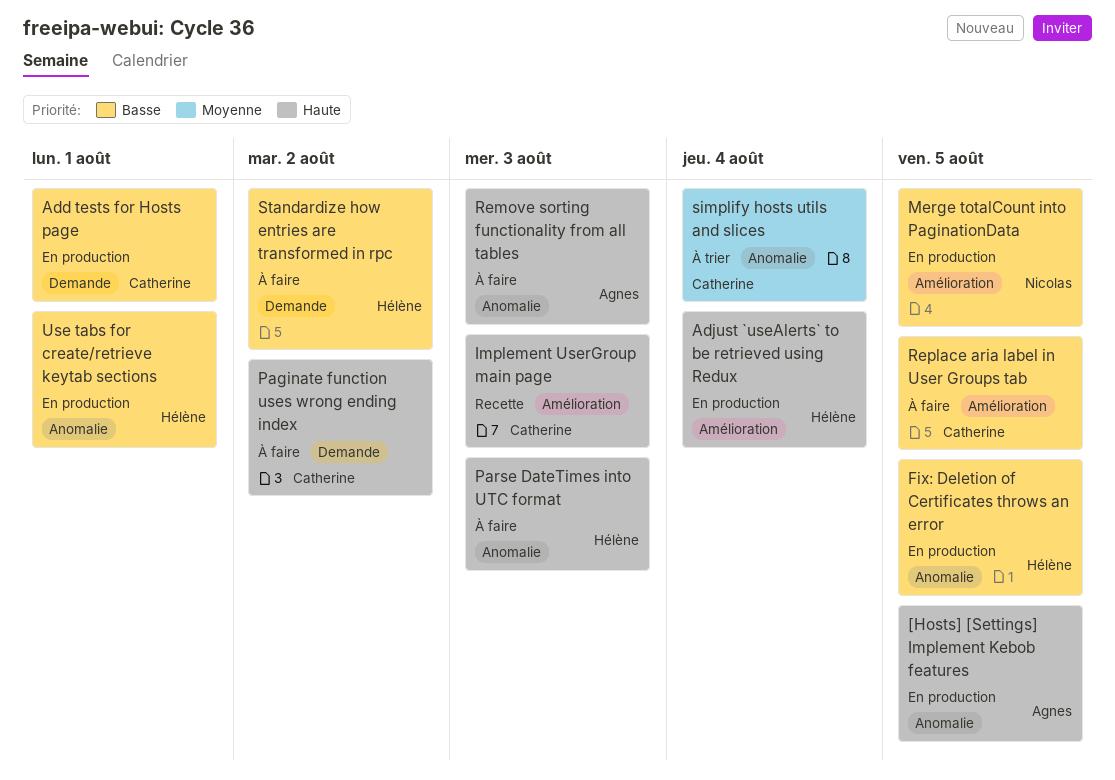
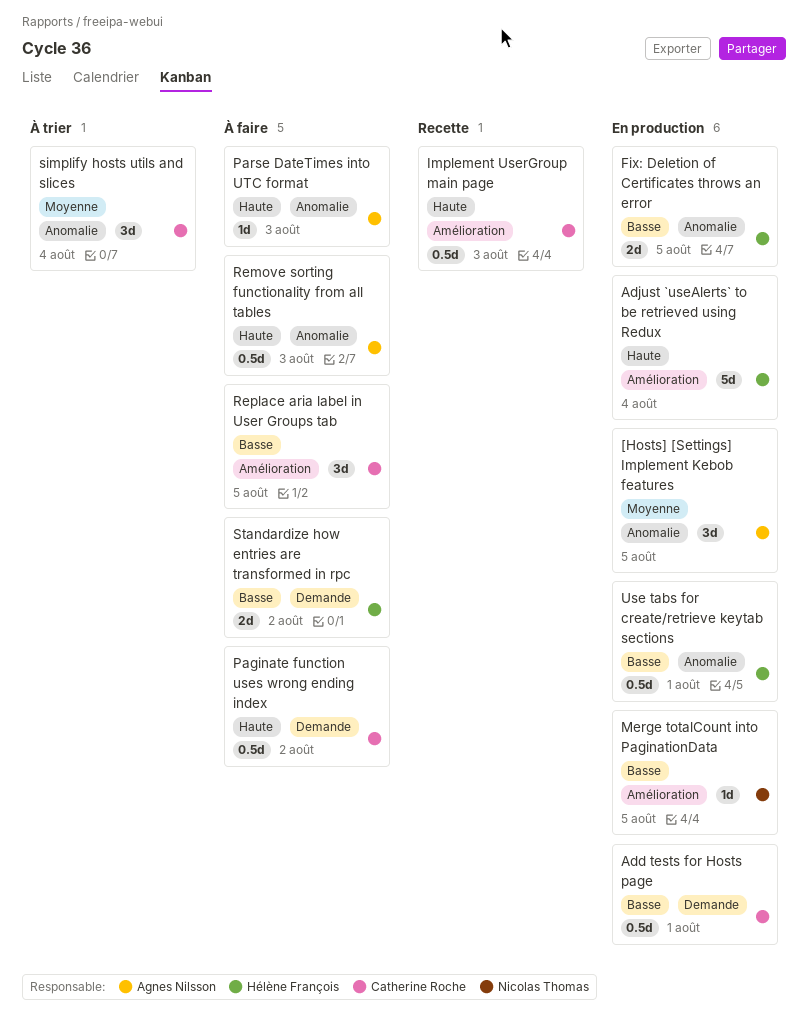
[Hosts] [Settings] Implement Kebob features, priority: Haute -> Moyenne
Parse DateTimes into UTC format, owner: Hélène François -> Agnes Nilsson

